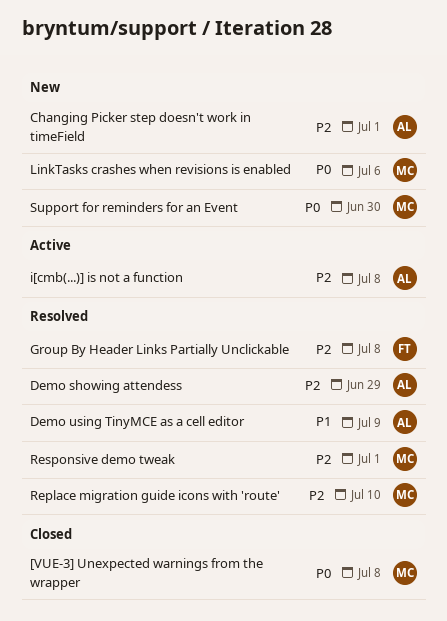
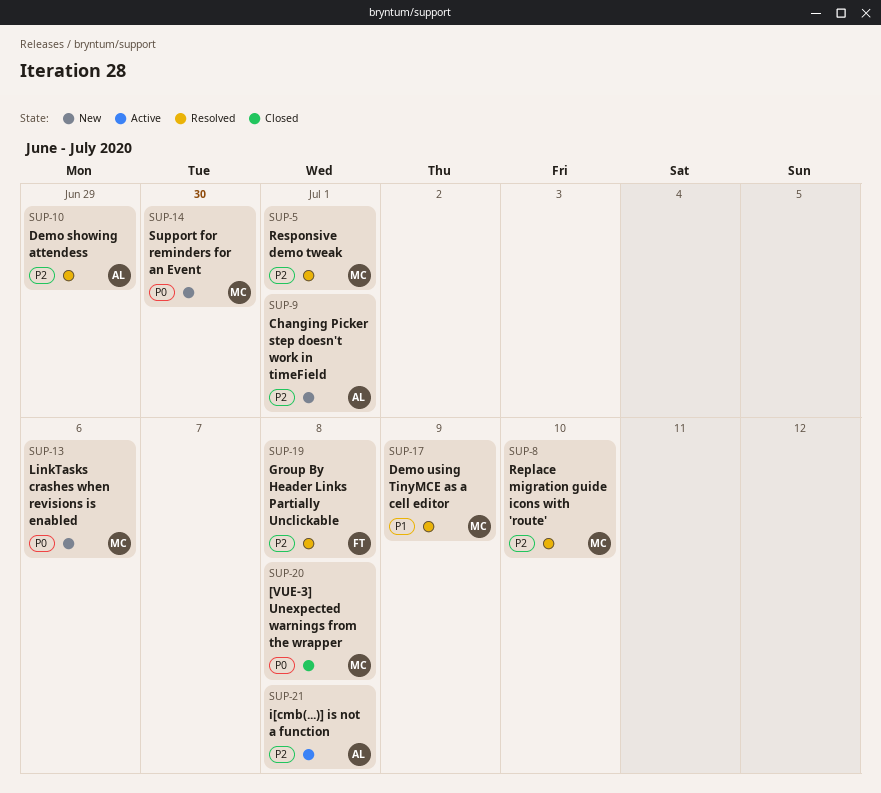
Demo using TinyMCE as a cell editor, owner: AL -> MC

